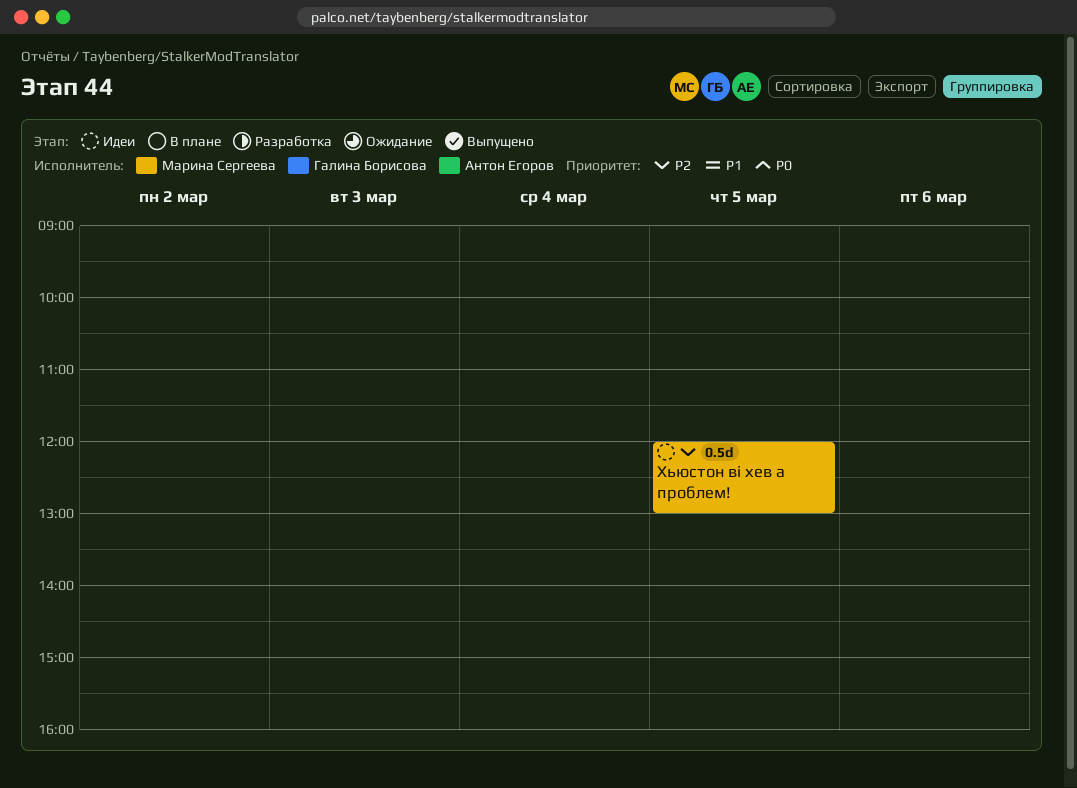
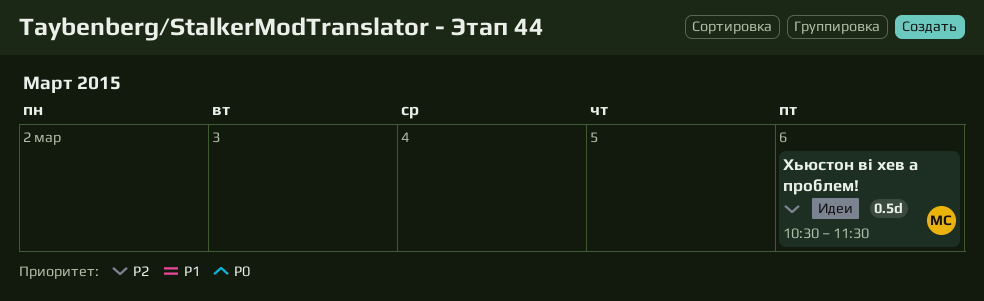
Хьюстон ві хев а проблем!, day: Mar 5 -> Mar 6
Хьюстон ві хев а проблем!, begins: 12:00 -> 10:30
Хьюстон ві хев а проблем!, ends: 13:00 -> 11:30

